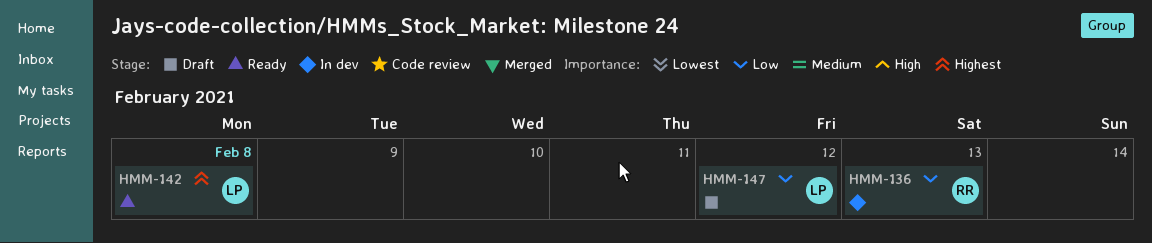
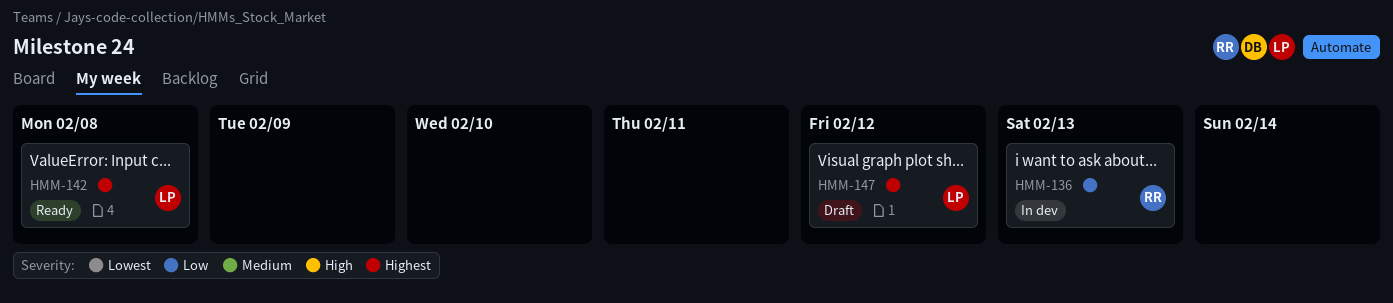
HMM-147, priority: Low -> Highest

